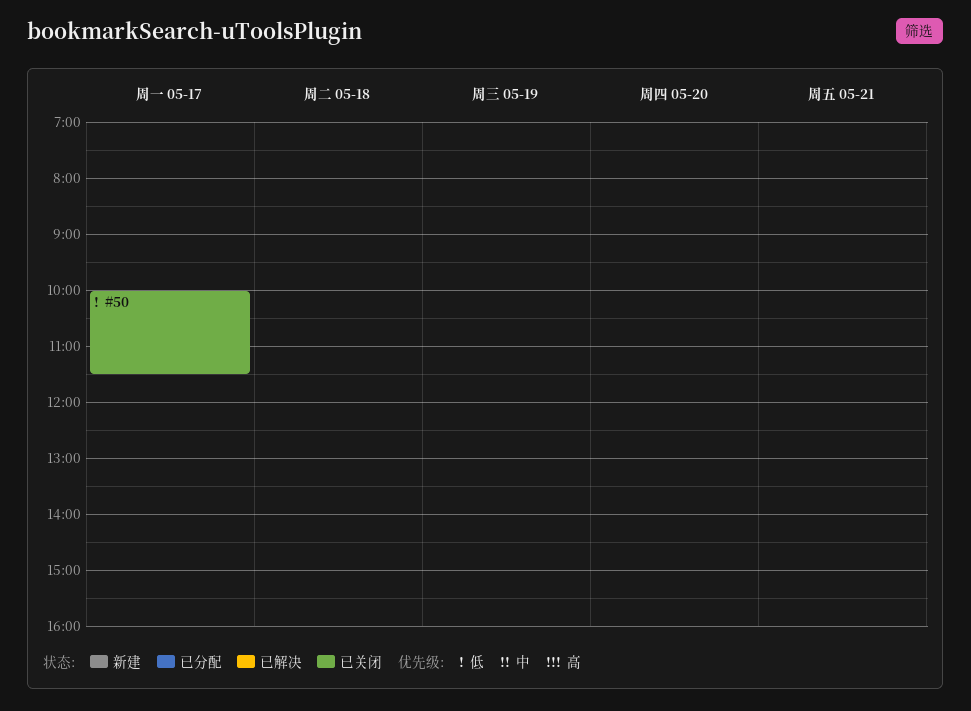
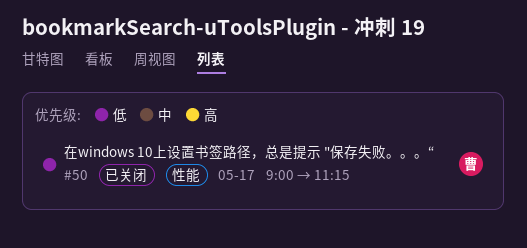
#50, begins: 10:00 -> 09:00
#50, ends: 11:30 -> 11:15

